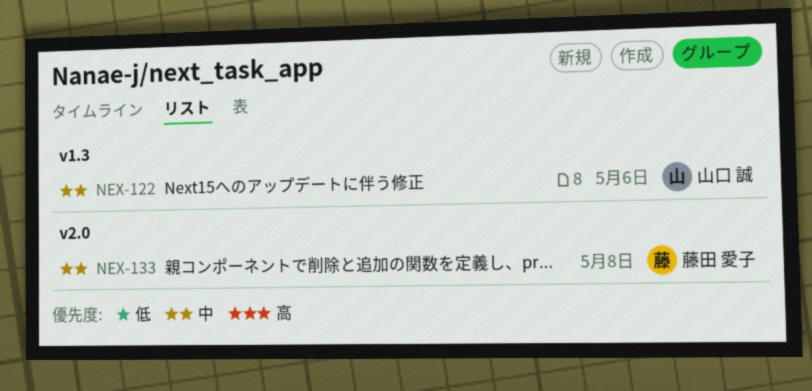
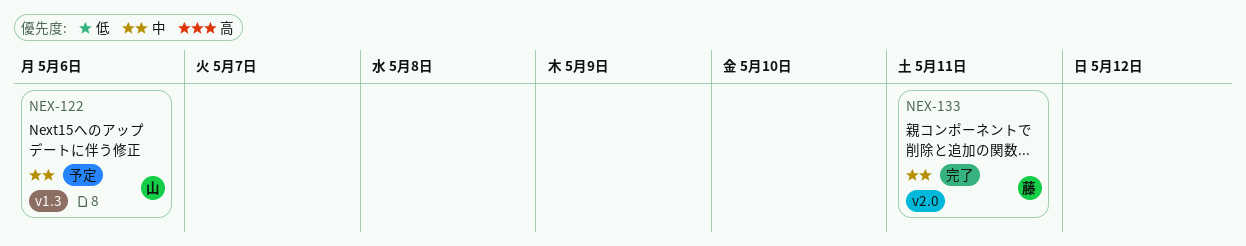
NEX-133, due: May 8 -> May 11

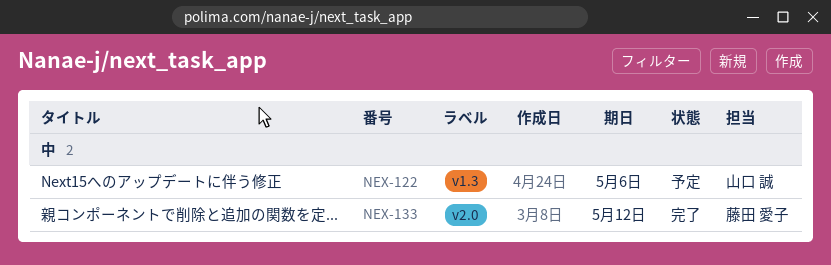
NEX-133, due: May 11 -> May 12

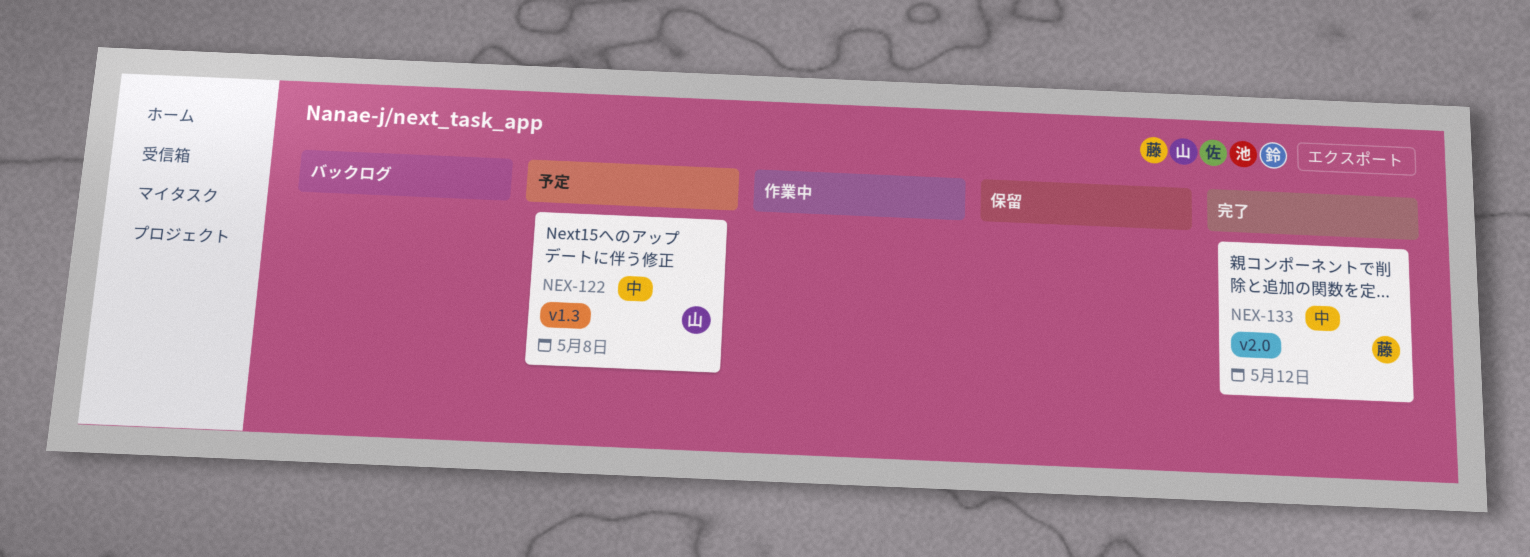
NEX-122, due: May 6 -> May 8

